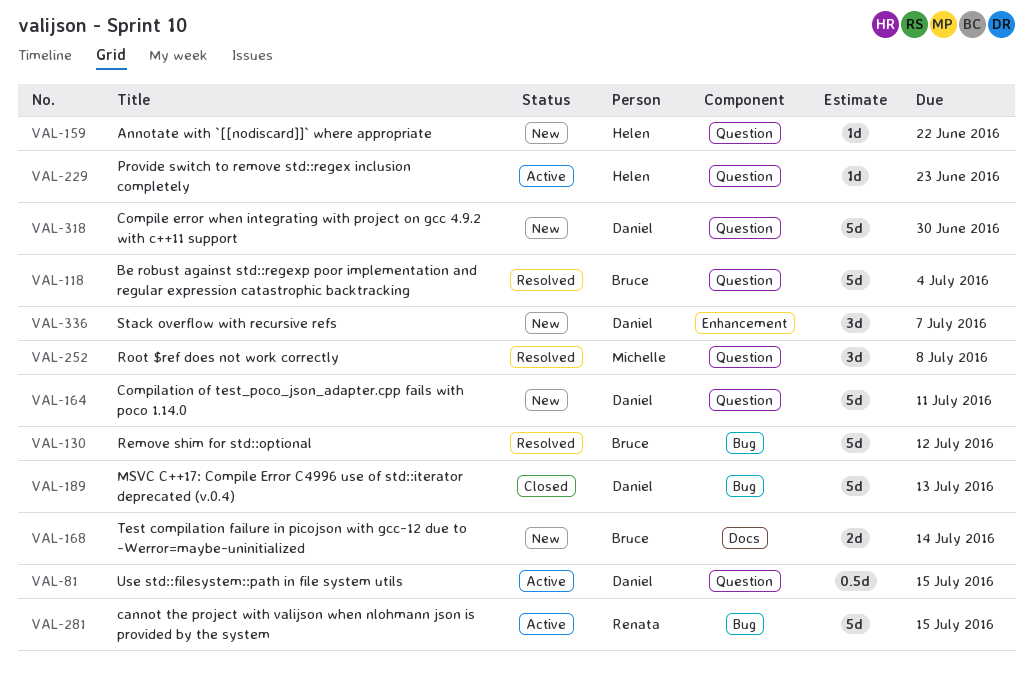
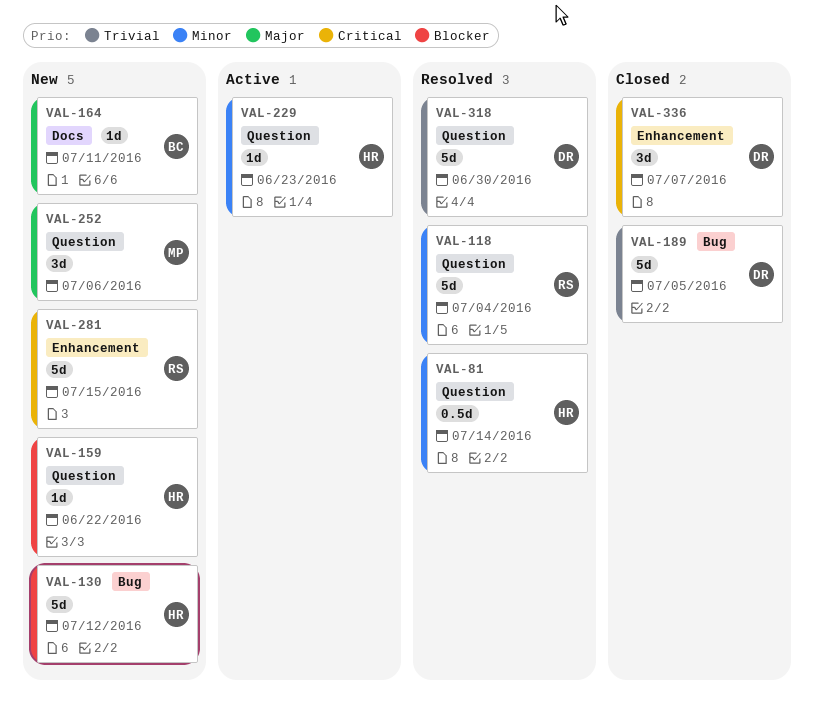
VAL-81, status: Active -> Resolved
VAL-81, owner: Daniel -> Helen
VAL-81, due: Jul 15 -> Jul 14
VAL-118, owner: Bruce -> Renata
VAL-130, status: Resolved -> New
VAL-130, owner: Bruce -> Helen
VAL-164, owner: Daniel -> Bruce
VAL-164, label: Question -> Docs
VAL-164, estimate: 5d -> 1d
VAL-168: present -> none
VAL-189, due: Jul 13 -> Jul 5
VAL-252, status: Resolved -> New
VAL-252, due: Jul 8 -> Jul 6
VAL-281, status: Active -> New
VAL-281, label: Bug -> Enhancement
VAL-318, status: New -> Resolved
VAL-336, status: New -> Closed

